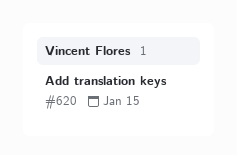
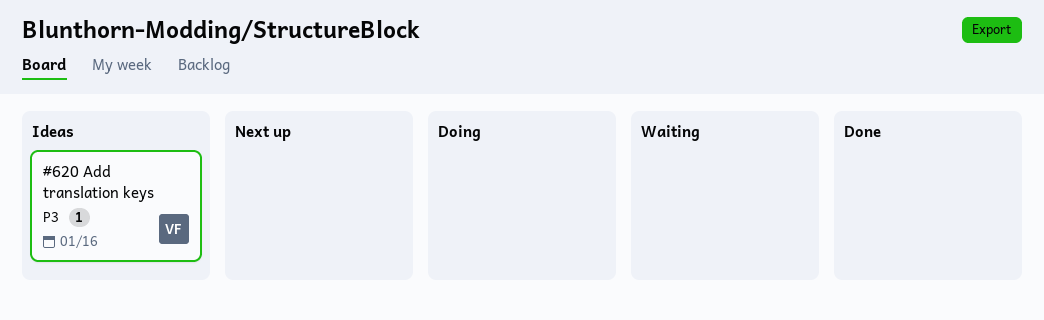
#620, due: Jan 15 -> Jan 16

